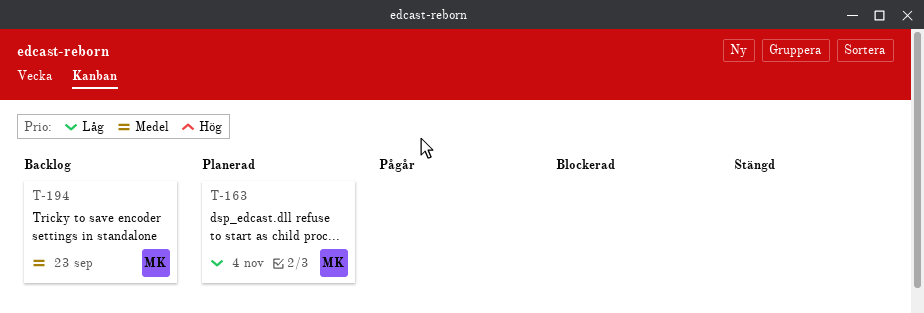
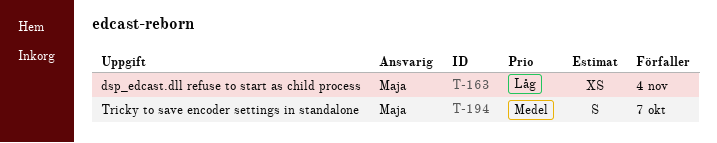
T-194, due: Sep 23 -> Oct 7

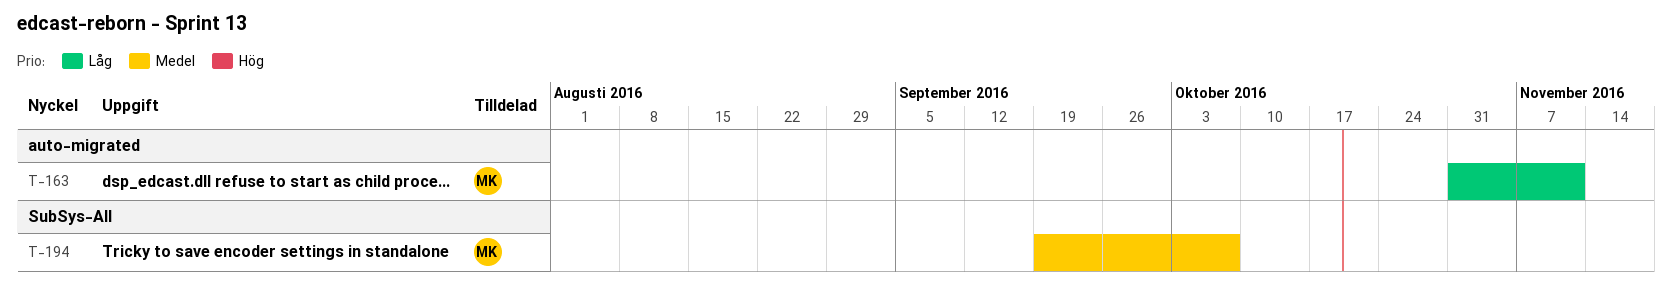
T-163, due: Nov 4 -> Nov 11

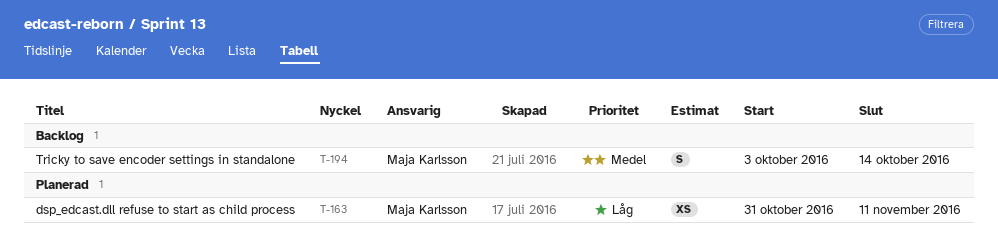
T-194, start: Sep 19 -> Oct 3
T-194, due: Oct 7 -> Oct 14

